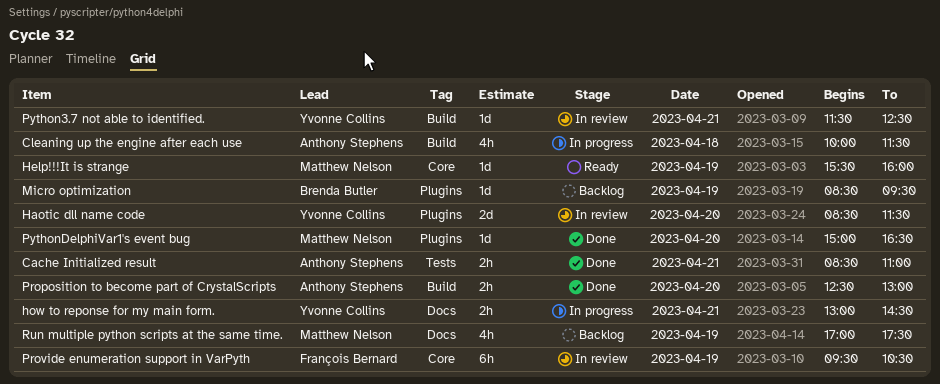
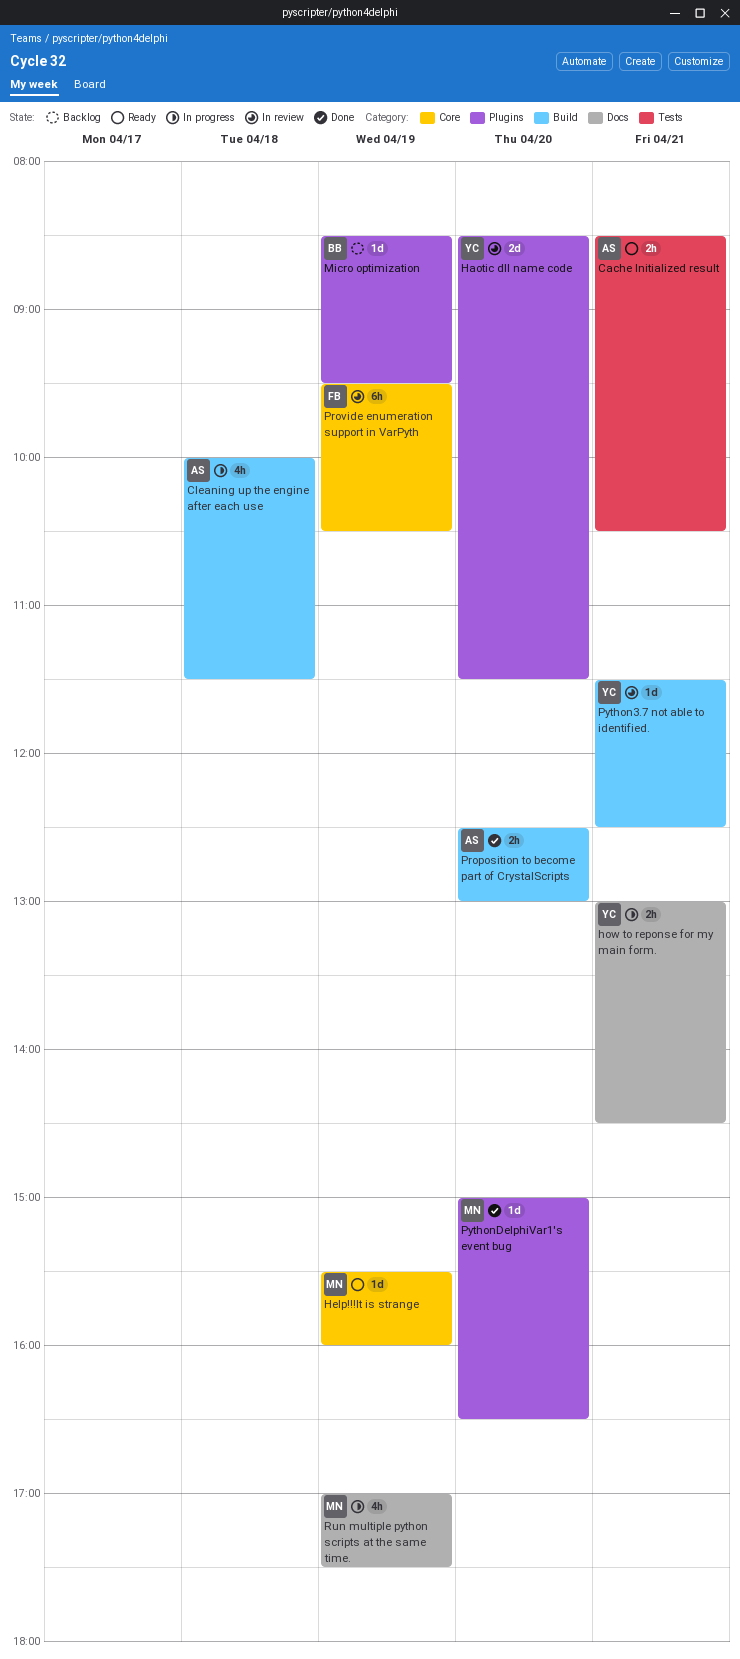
Cache Initialized result, status: Done -> Ready
Cache Initialized result, ends: 11:00 -> 10:30
Run multiple python scripts at the same time., status: Backlog -> In progress

